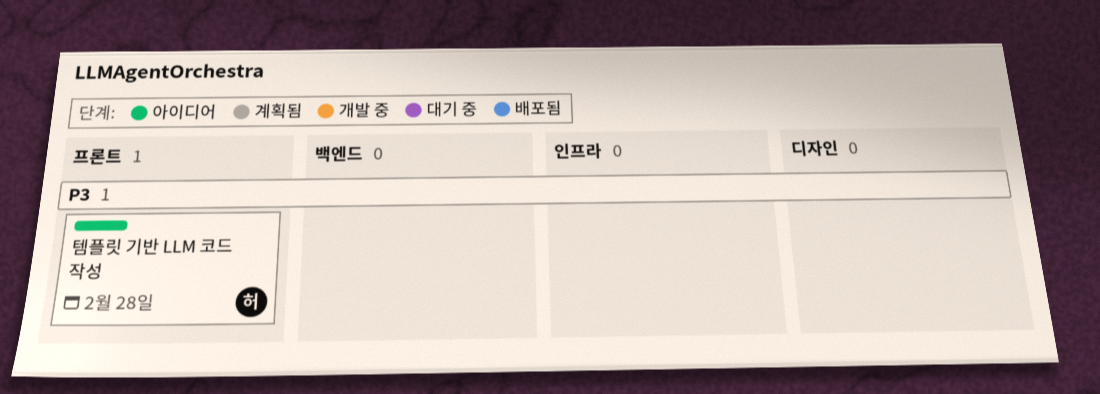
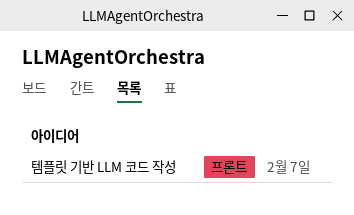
템플릿 기반 LLM 코드 작성, due: Feb 28 -> Feb 7

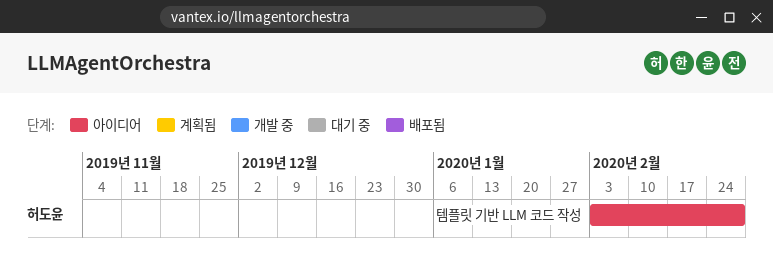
템플릿 기반 LLM 코드 작성, due: Feb 7 -> Feb 28

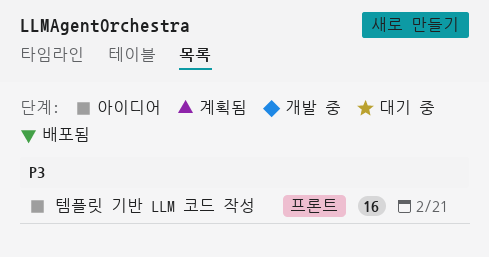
템플릿 기반 LLM 코드 작성, due: Feb 28 -> Feb 21

